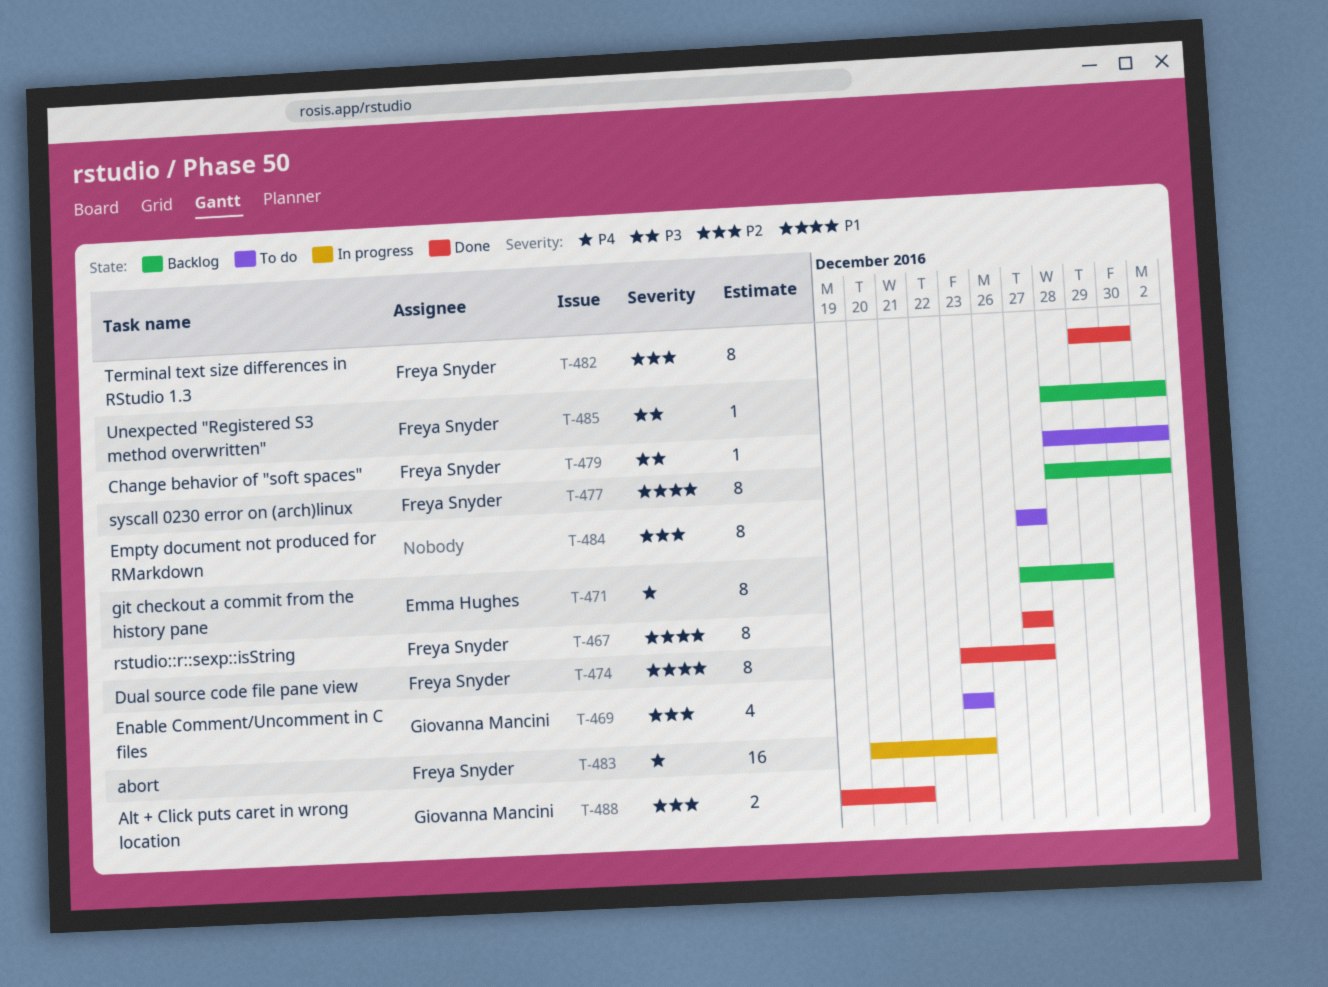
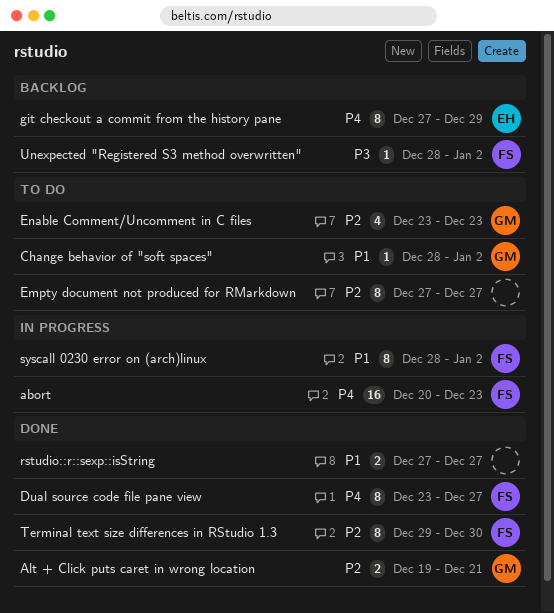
Change behavior of "soft spaces", owner: Freya Snyder -> Giovanna Mancini
Change behavior of "soft spaces", priority: P3 -> P1
Dual source code file pane view, priority: P1 -> P4
rstudio::r::sexp::isString, owner: Freya Snyder -> none
rstudio::r::sexp::isString, estimate: 8 -> 2
syscall 0230 error on (arch)linux, status: Backlog -> In progress

